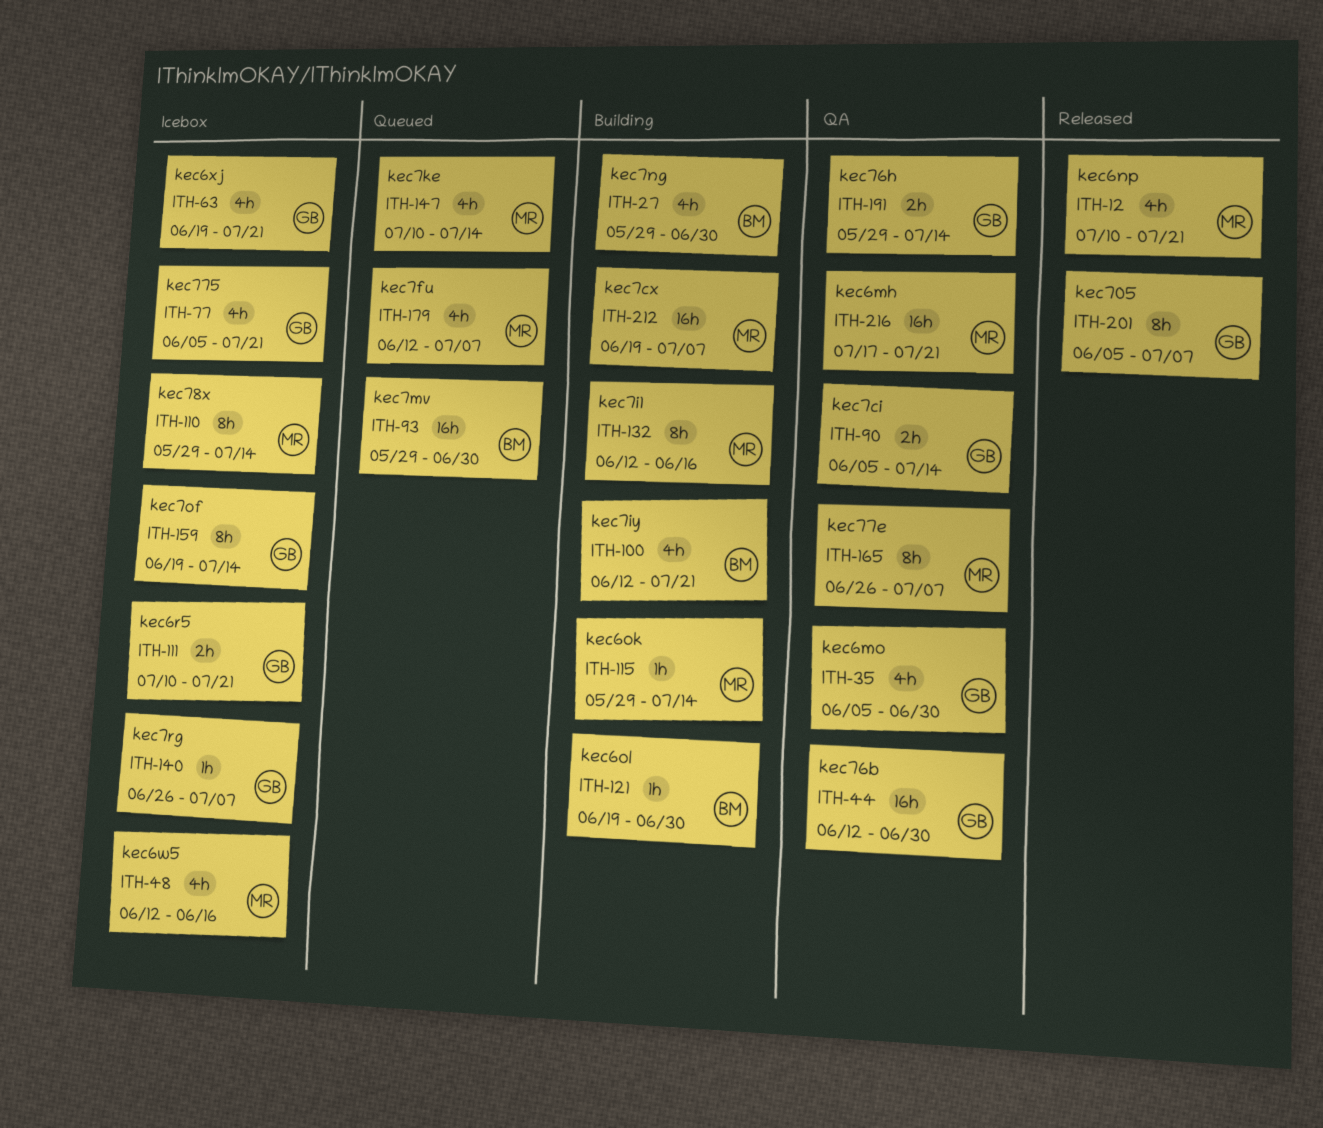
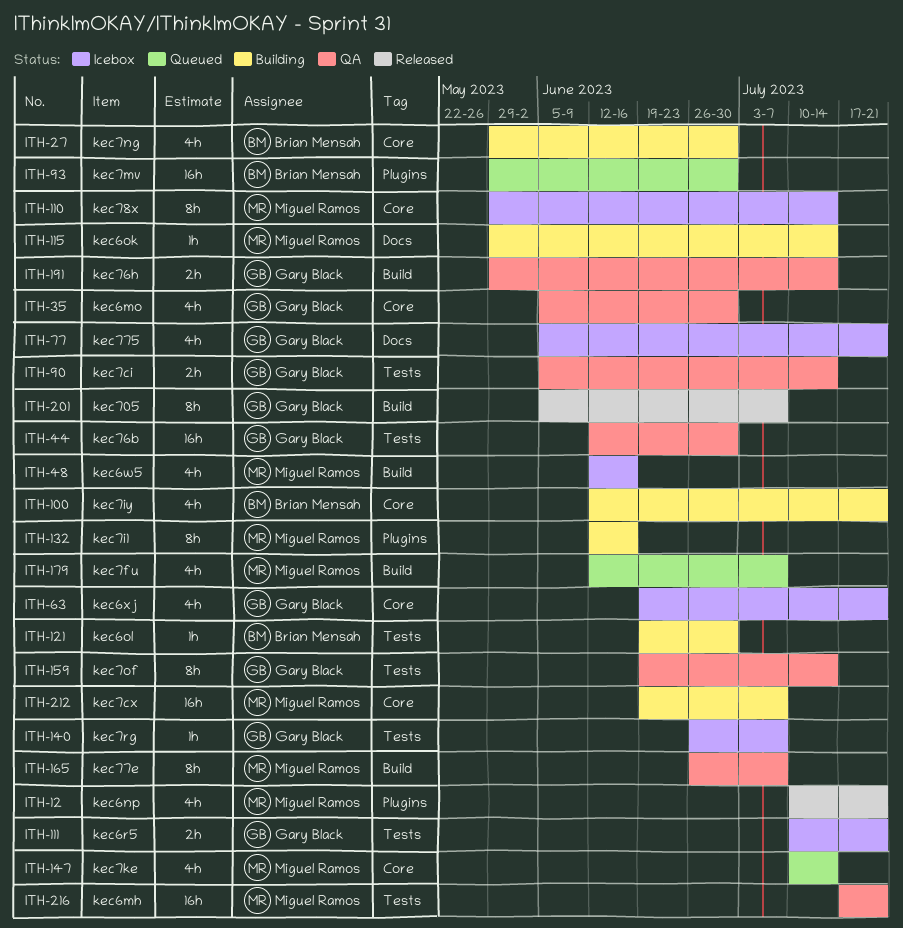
ITH-159, status: Icebox -> QA

